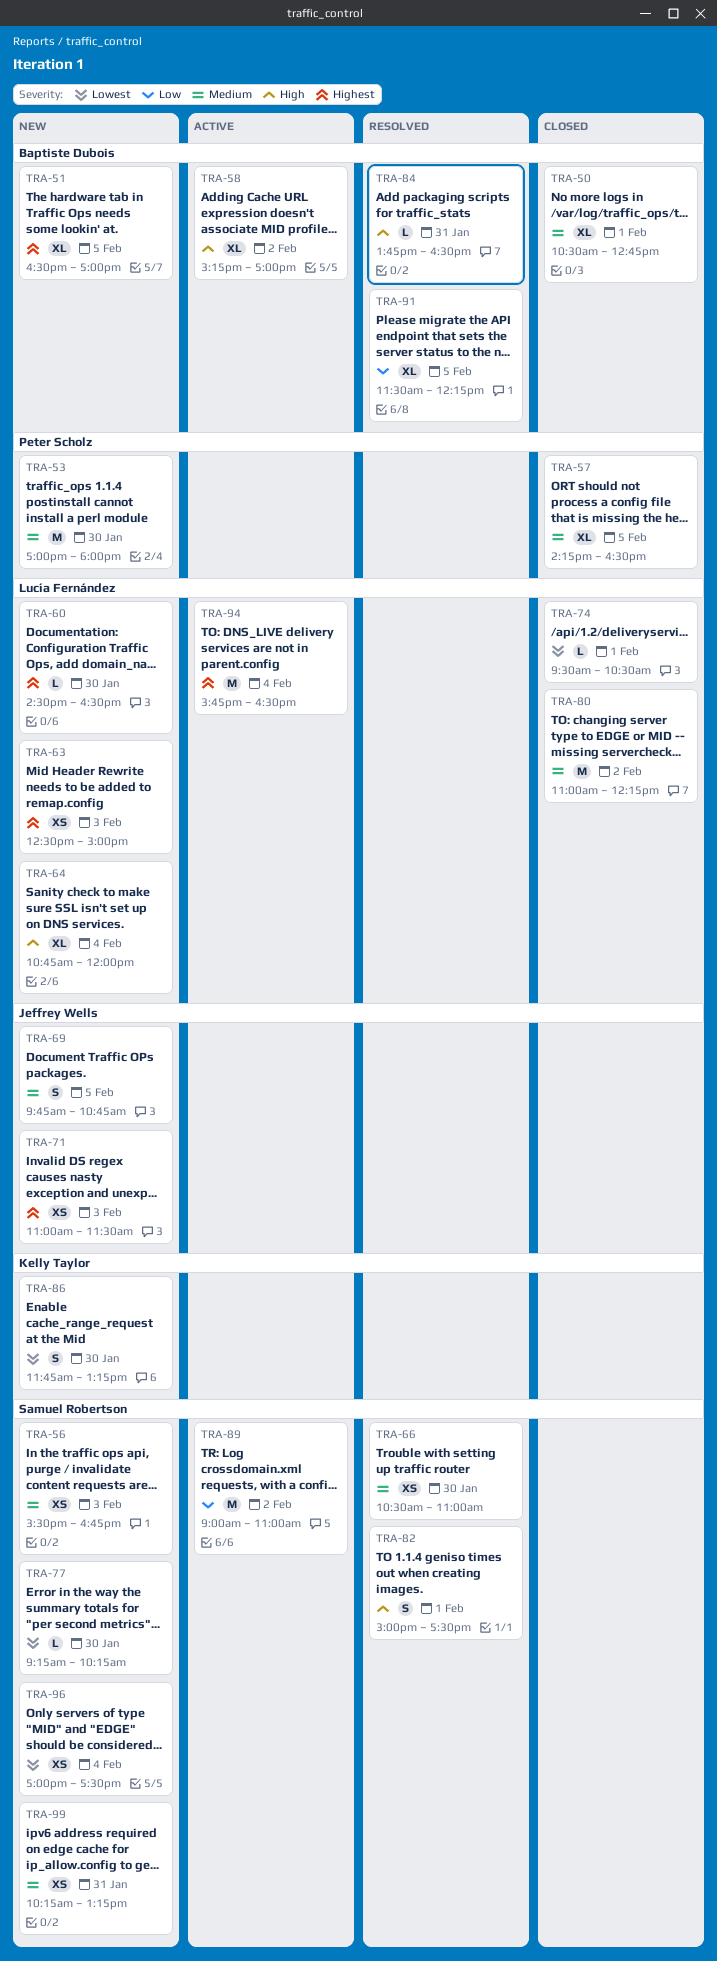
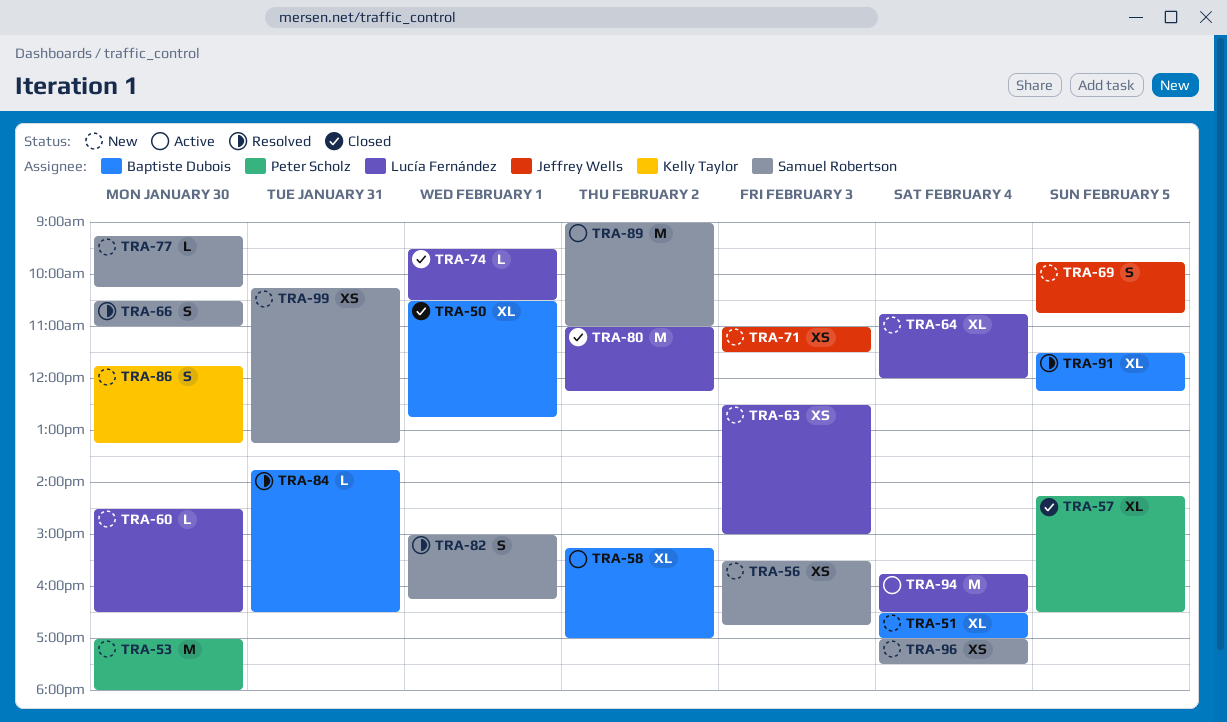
TRA-51, day: Feb 5 -> Feb 4
TRA-66, estimate: XS -> S
TRA-82, ends: 17:30 -> 16:15

